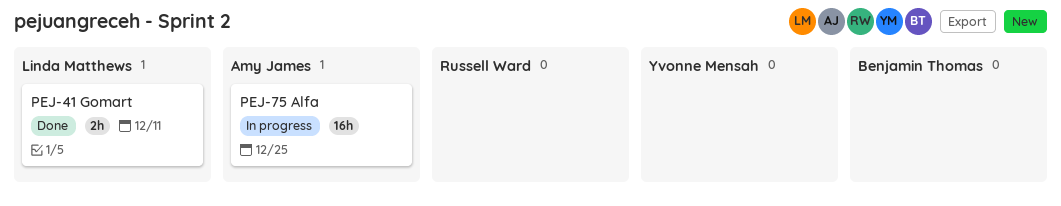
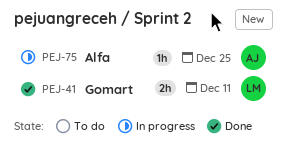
PEJ-75, estimate: 16h -> 1h

